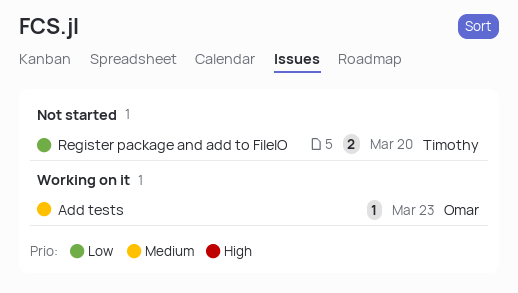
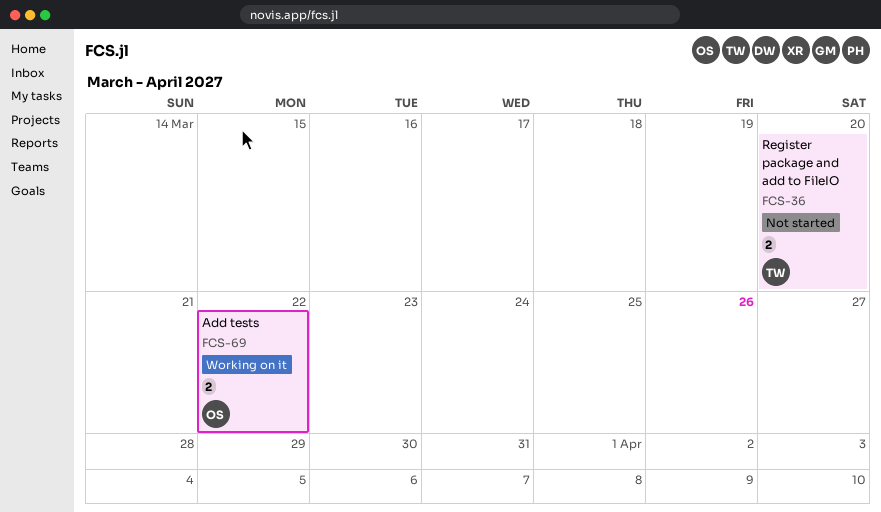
Add tests, estimate: 1 -> 2
Add tests, due: Mar 23 -> Mar 22

